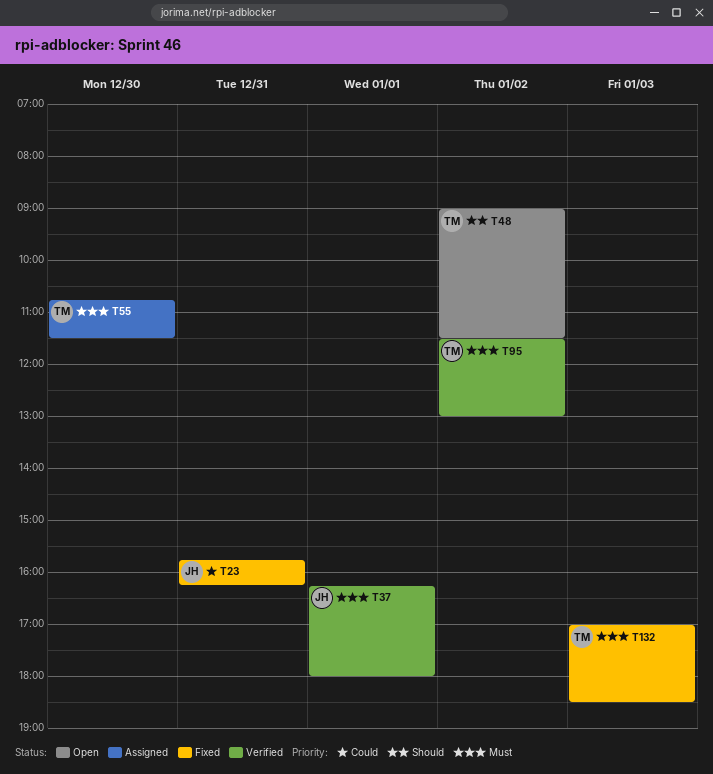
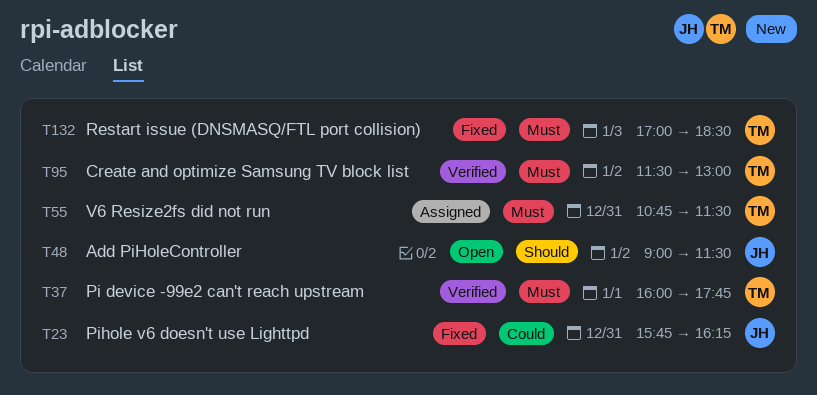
T37, owner: JH -> TM
T37, begins: 16:15 -> 16:00
T37, ends: 18:00 -> 17:45
T48, owner: TM -> JH
T55, day: Dec 30 -> Dec 31

